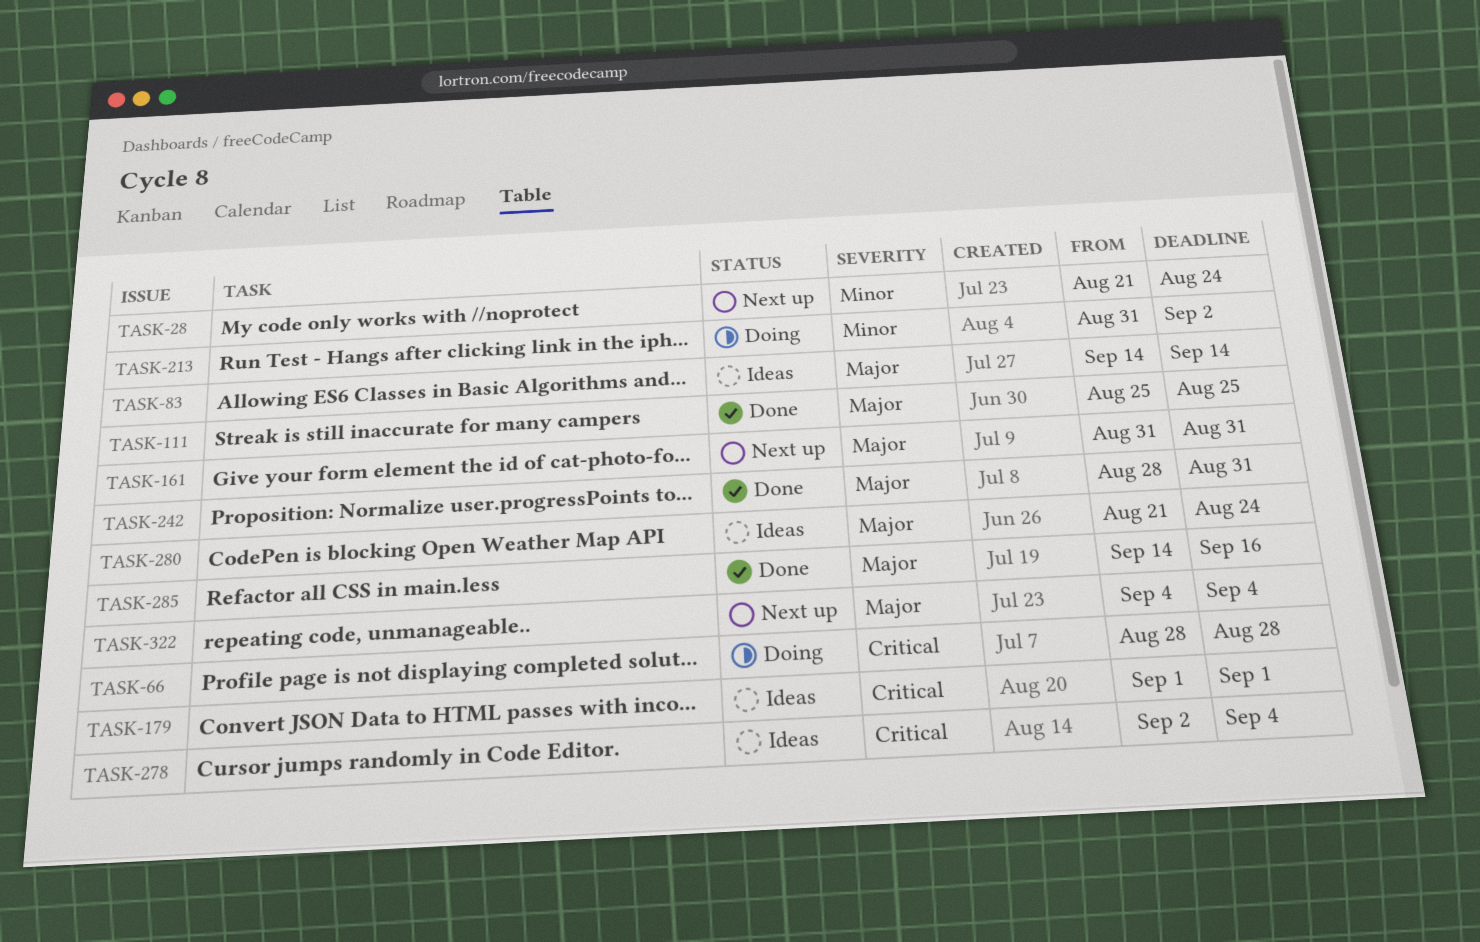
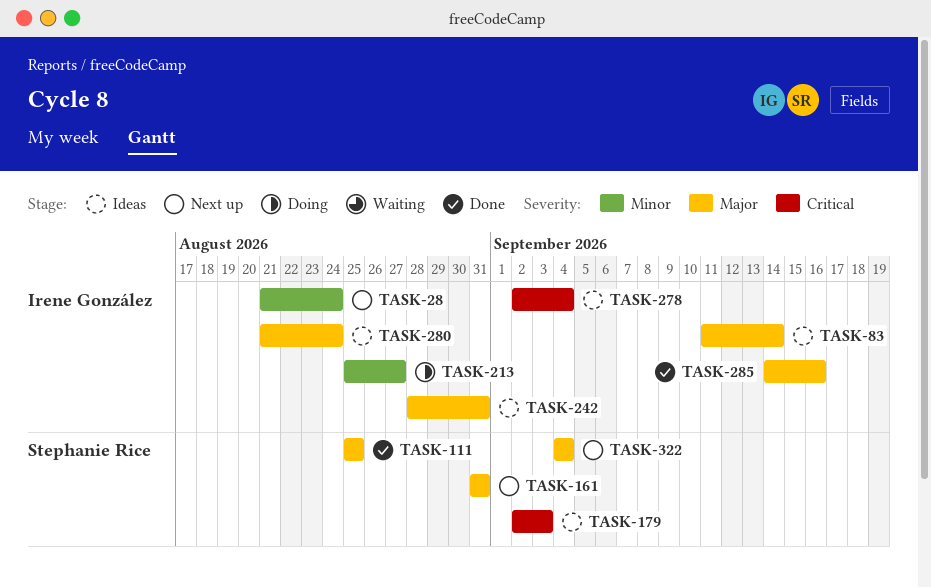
TASK-66: present -> none
TASK-83, start: Sep 14 -> Sep 11
TASK-179, start: Sep 1 -> Sep 2
TASK-179, due: Sep 1 -> Sep 3
TASK-213, start: Aug 31 -> Aug 25
TASK-213, due: Sep 2 -> Aug 27
TASK-242, status: Done -> Ideas

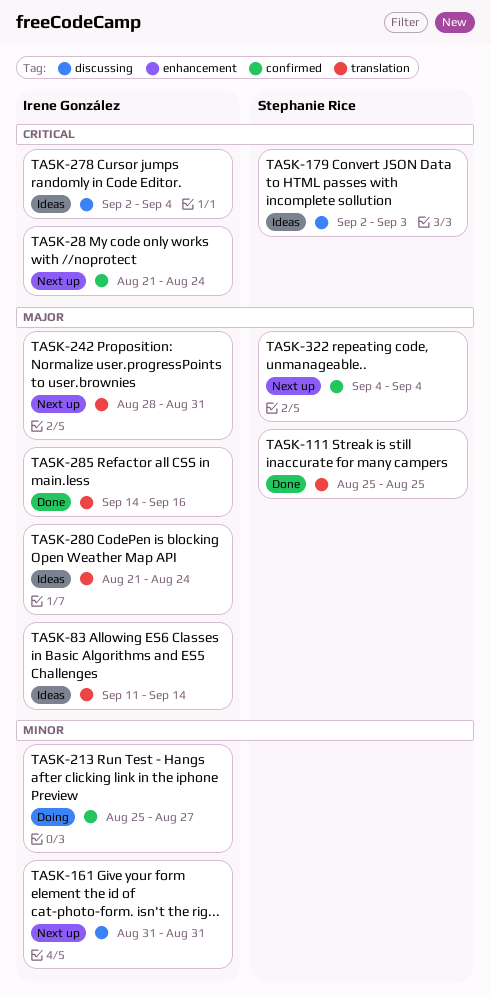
TASK-28, priority: Minor -> Critical
TASK-161, owner: Stephanie Rice -> Irene González
TASK-161, priority: Major -> Minor
TASK-242, status: Ideas -> Next up

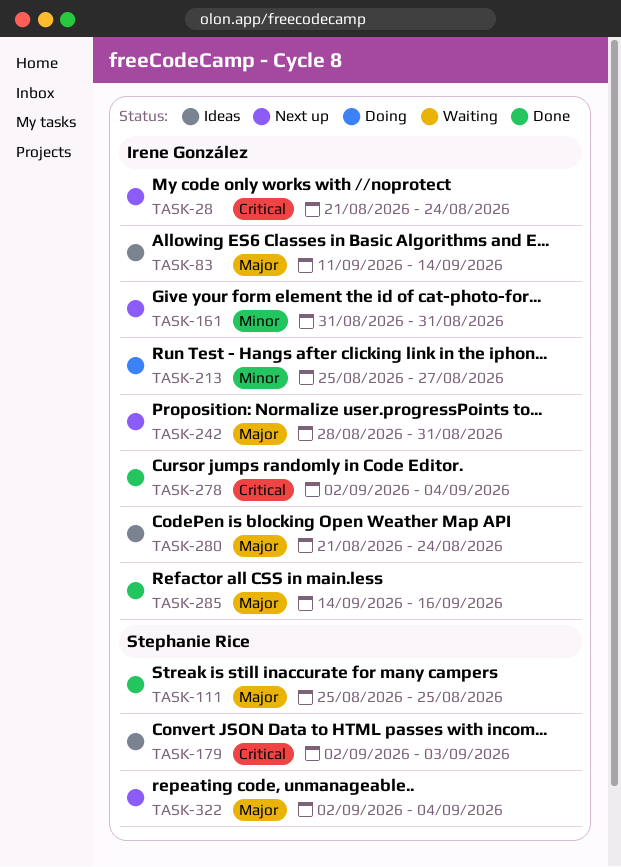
TASK-278, status: Ideas -> Done
TASK-322, start: Sep 4 -> Sep 2

